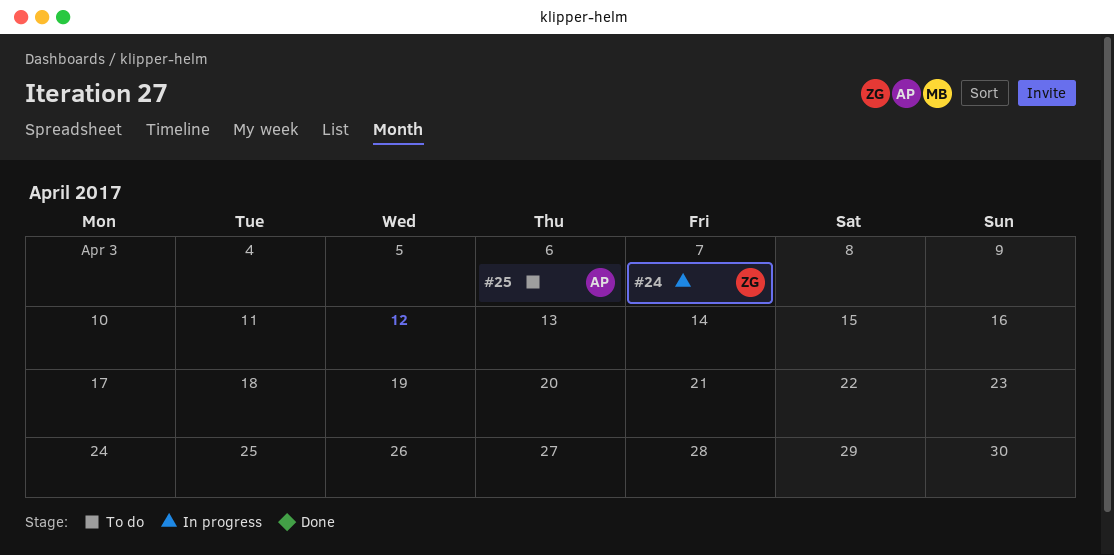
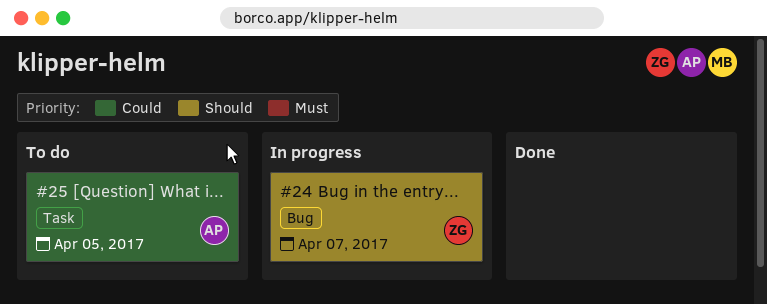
#25, due: Apr 6 -> Apr 5

